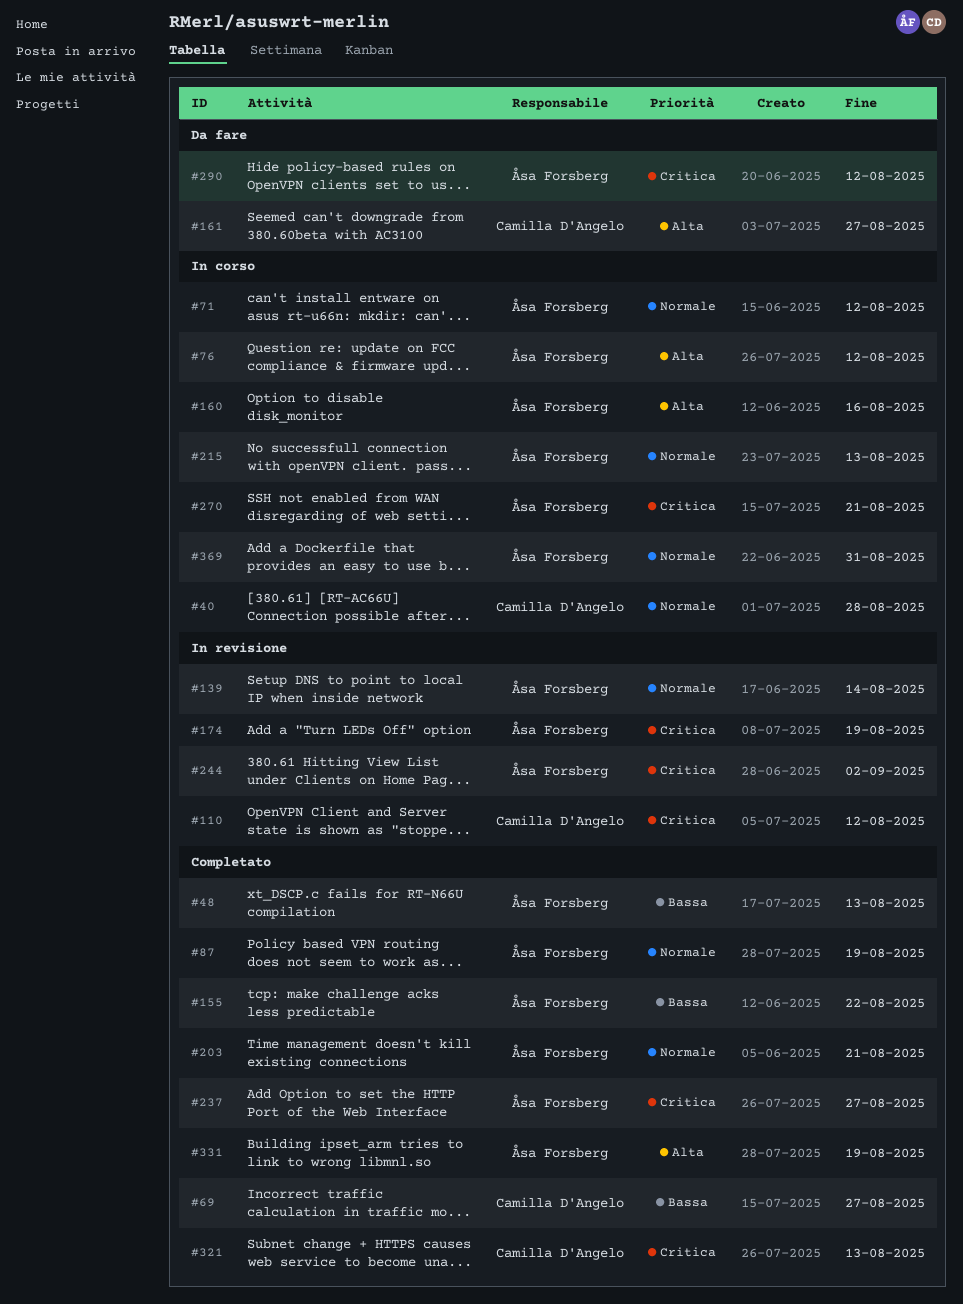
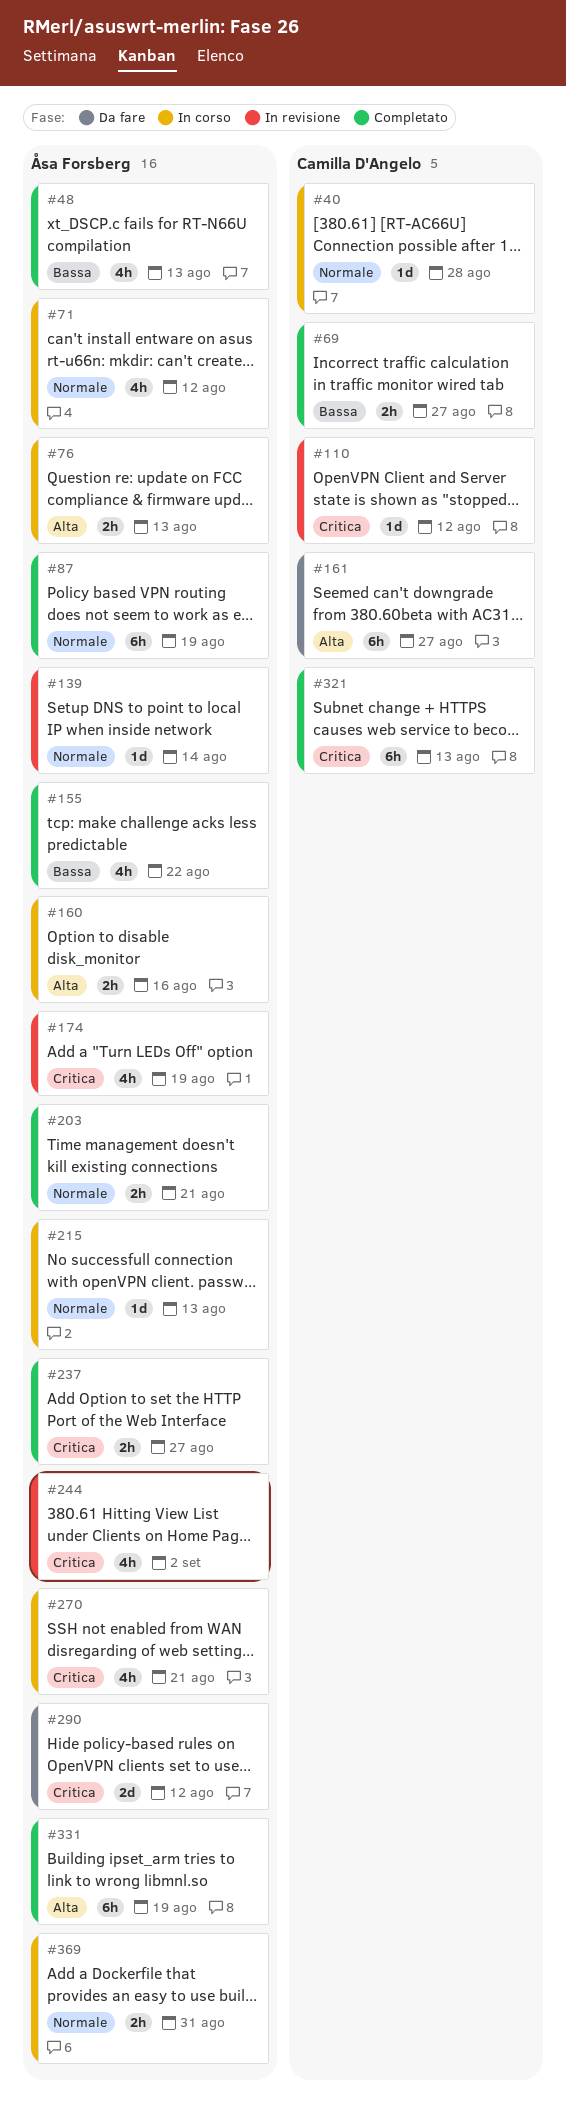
#76, due: Aug 12 -> Aug 13

